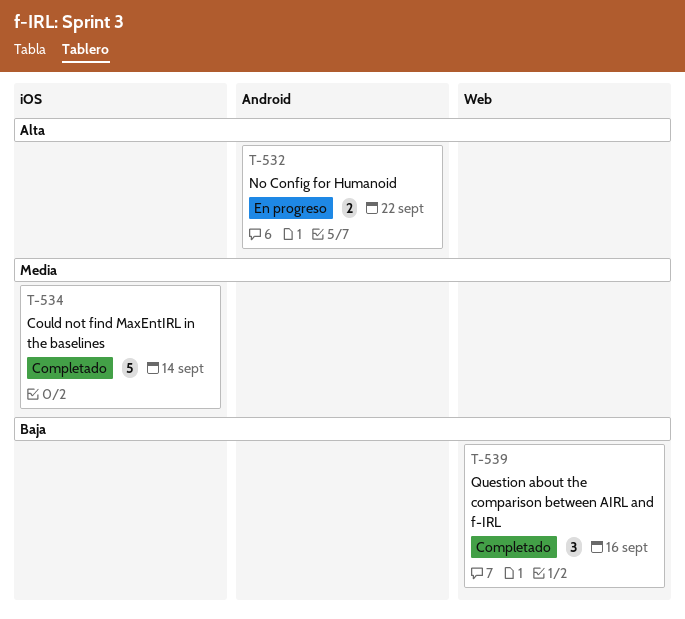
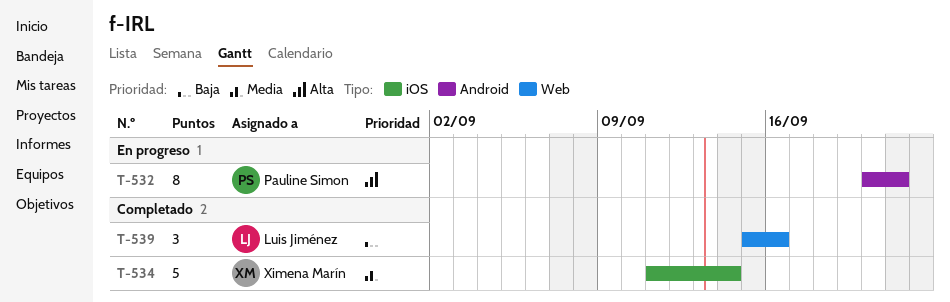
T-532, estimate: 2 -> 8
T-532, due: Sep 22 -> Sep 21

